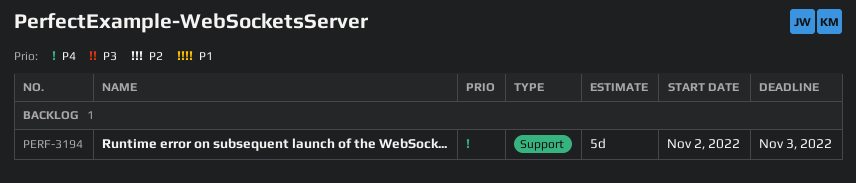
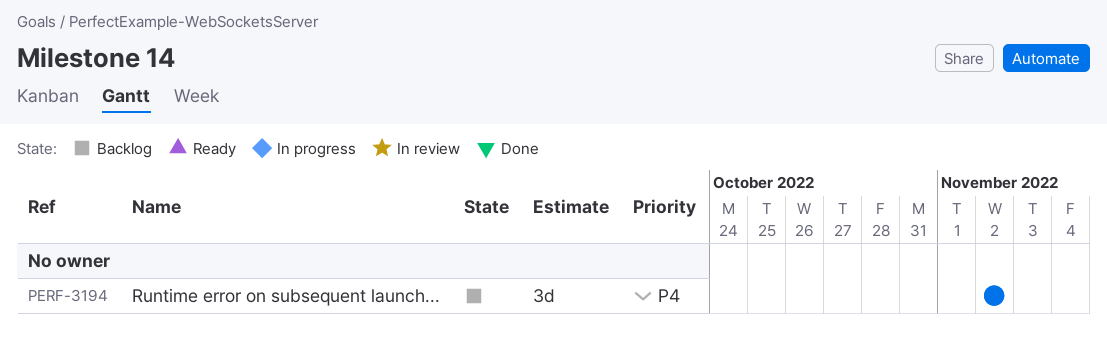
PERF-3194, estimate: 5d -> 3d
PERF-3194, due: Nov 3 -> Nov 2

